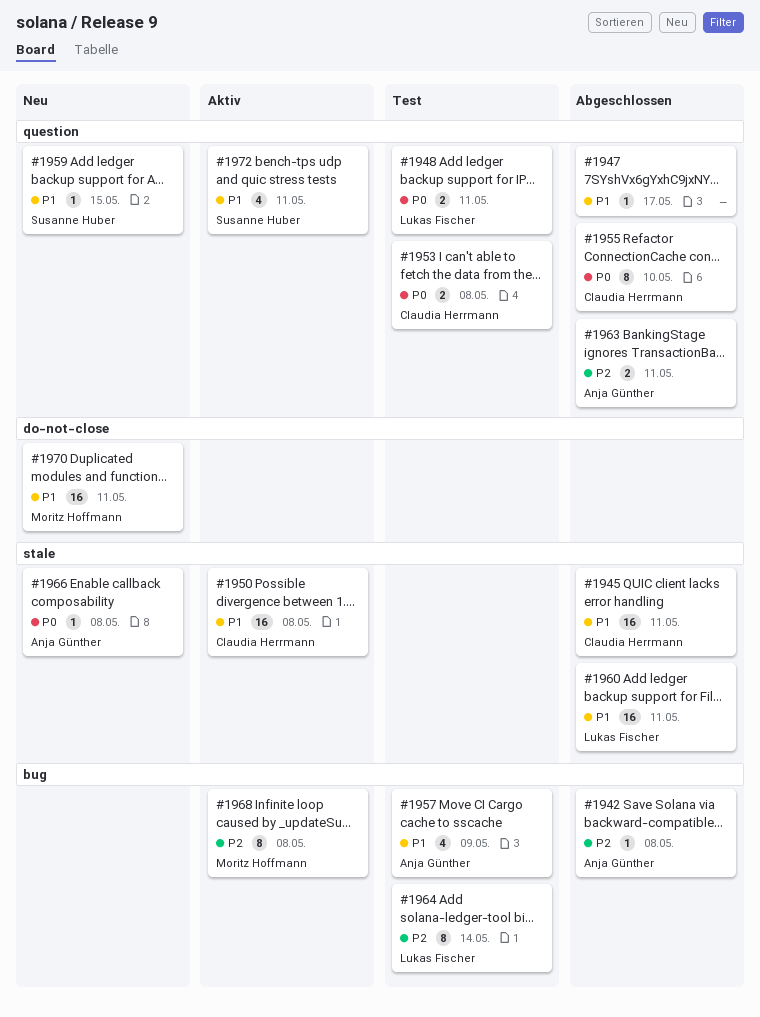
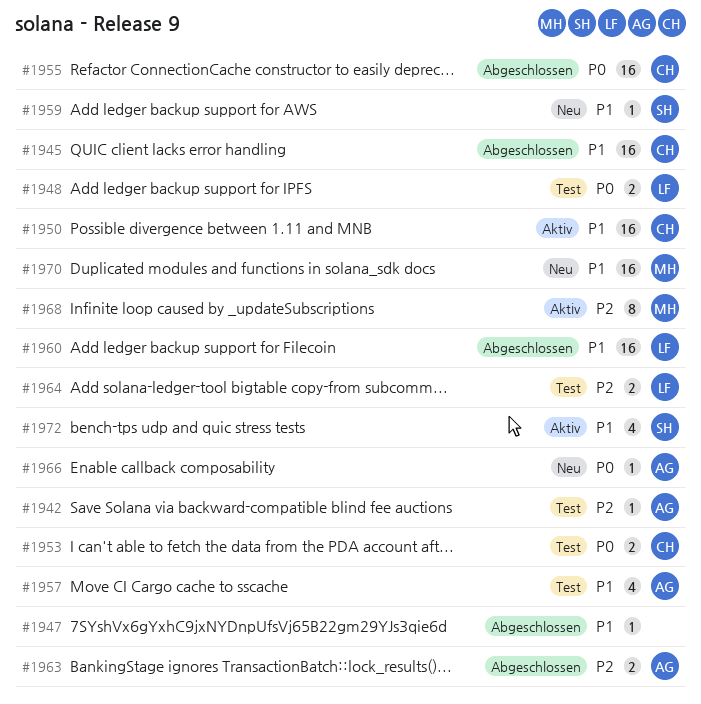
#1942, status: Abgeschlossen -> Test
#1955, estimate: 8 -> 16
#1964, estimate: 8 -> 2

